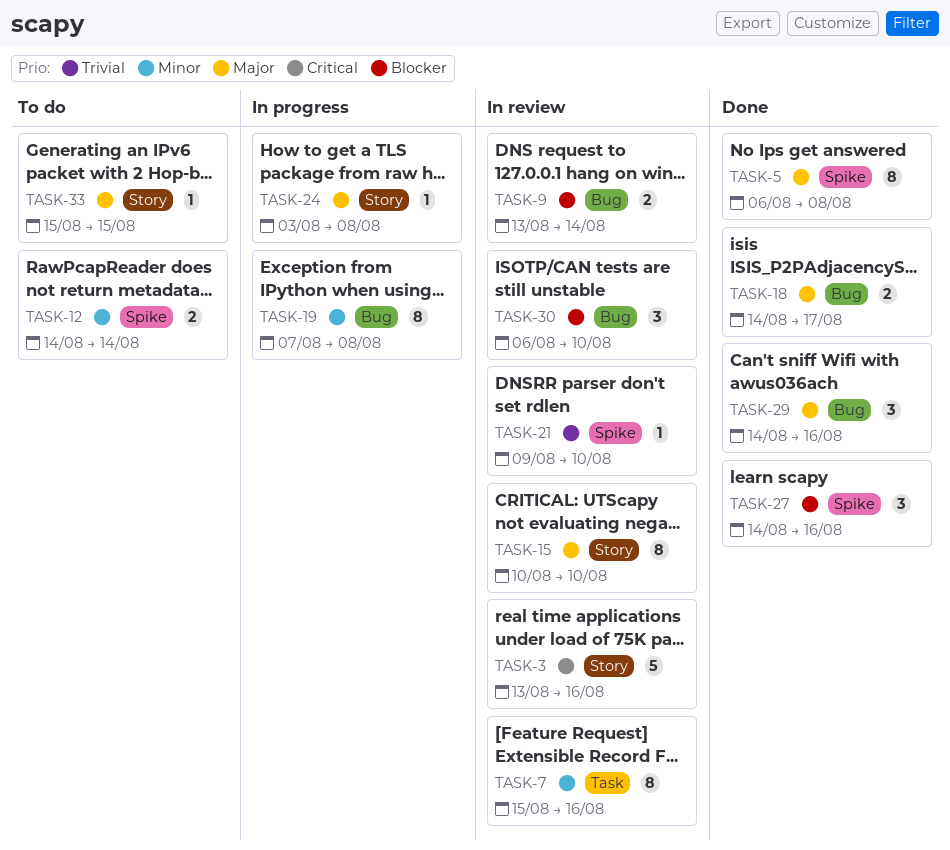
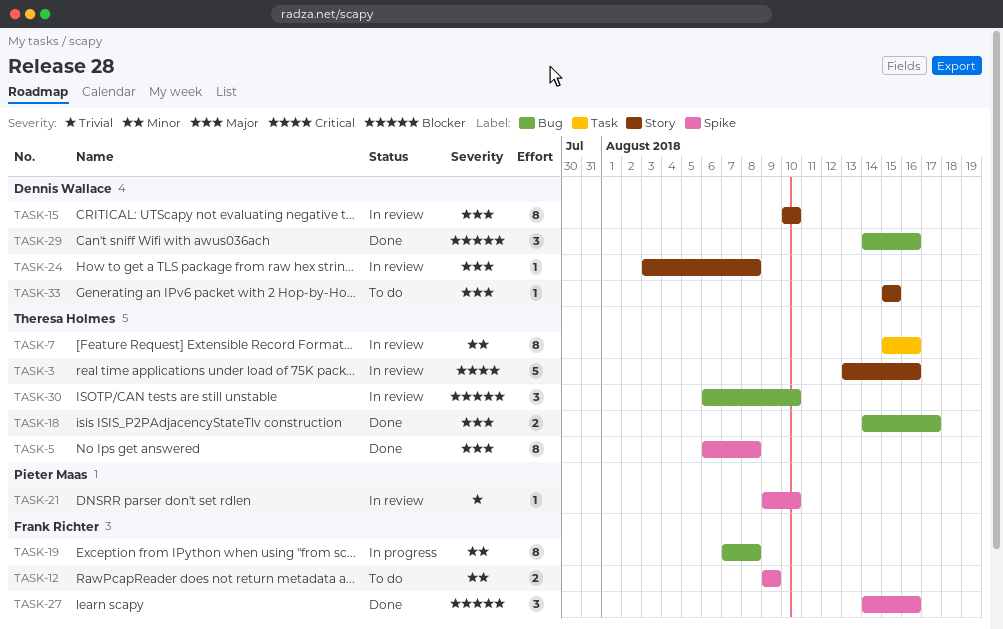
TASK-9: present -> none
TASK-12, start: Aug 14 -> Aug 9
TASK-12, due: Aug 14 -> Aug 9
TASK-24, status: In progress -> In review
TASK-29, priority: Major -> Blocker

